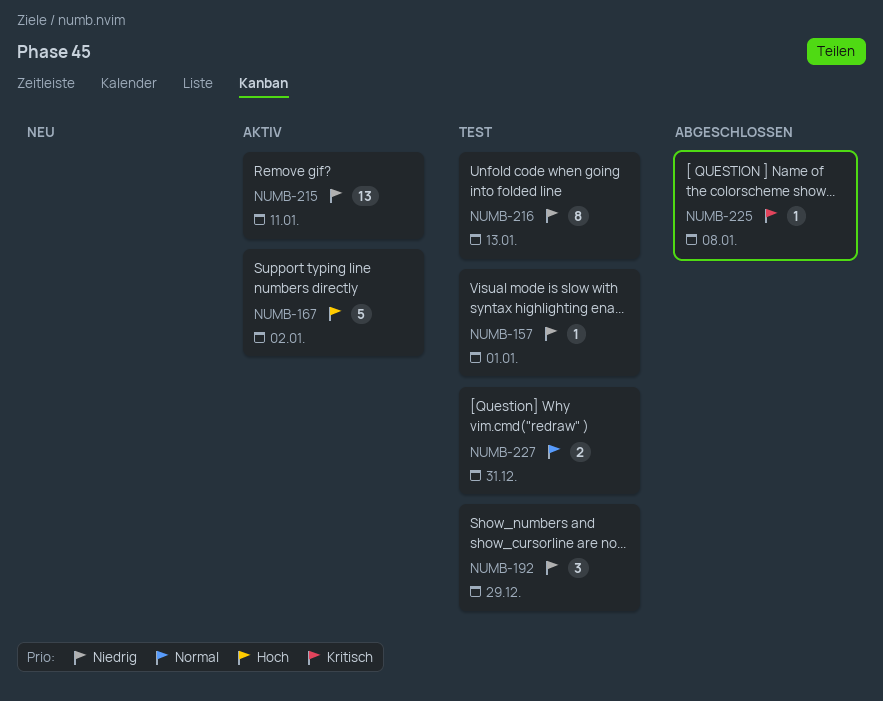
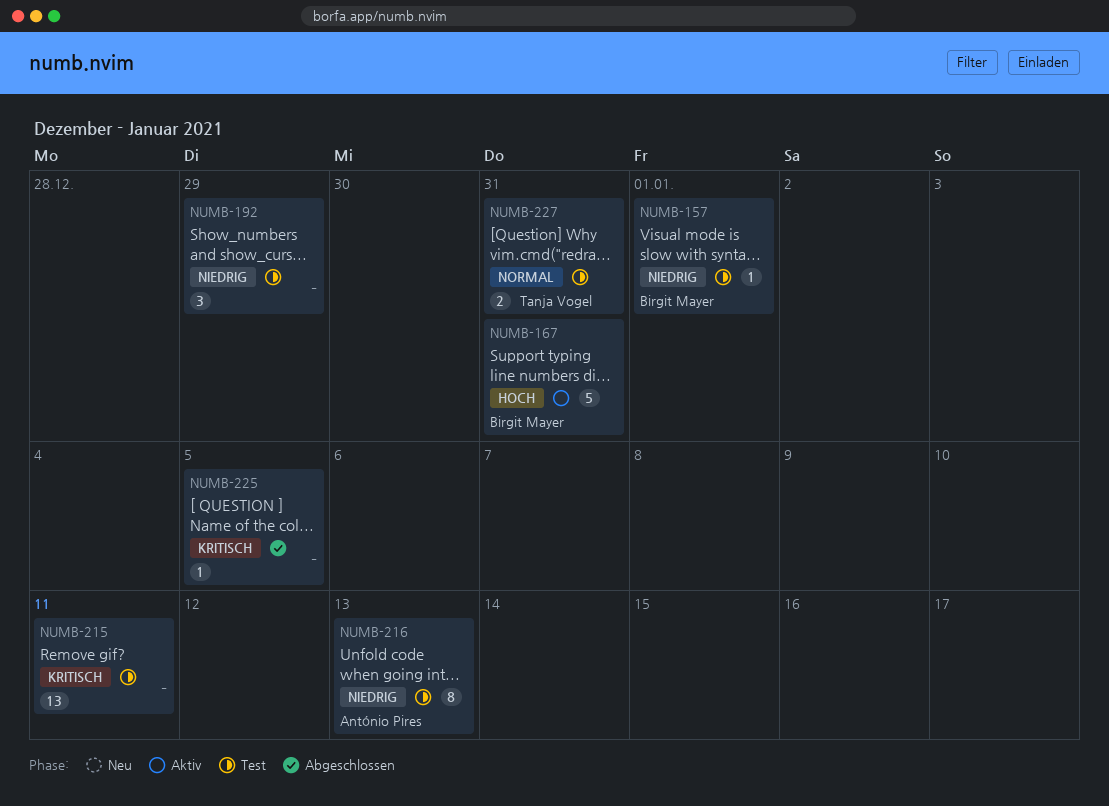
NUMB-167, due: Jan 2 -> Dec 31
NUMB-215, status: Aktiv -> Test
NUMB-215, priority: Niedrig -> Kritisch
NUMB-225, due: Jan 8 -> Jan 5

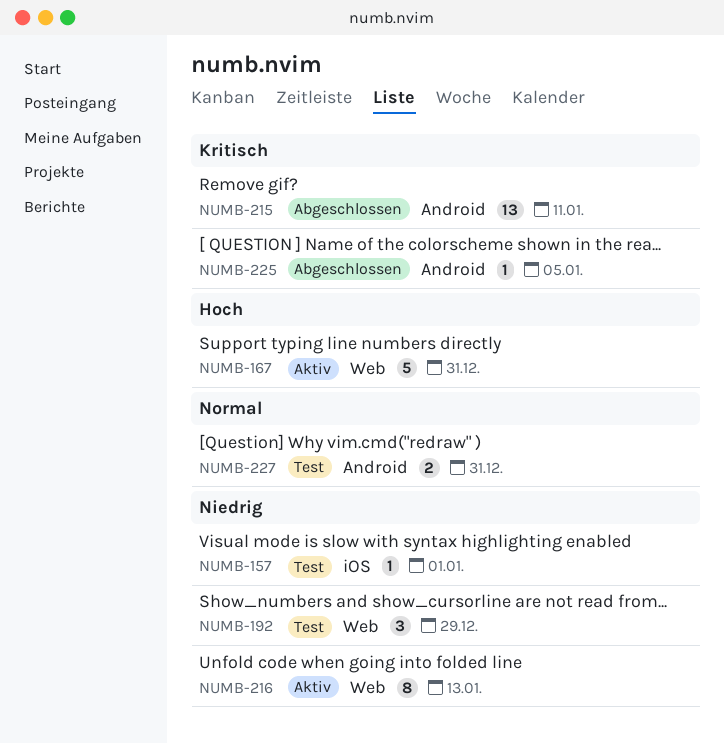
NUMB-215, status: Test -> Abgeschlossen
NUMB-216, status: Test -> Aktiv

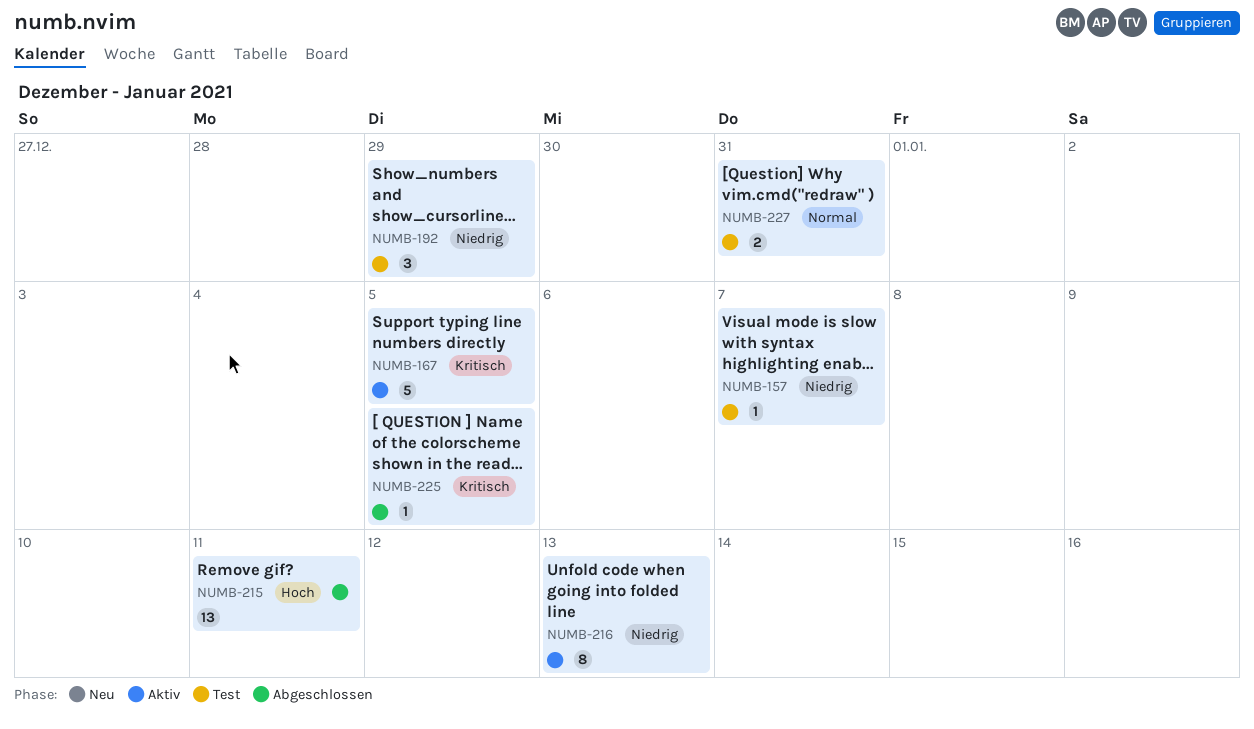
NUMB-157, due: Jan 1 -> Jan 7
NUMB-167, priority: Hoch -> Kritisch
NUMB-167, due: Dec 31 -> Jan 5
NUMB-215, priority: Kritisch -> Hoch

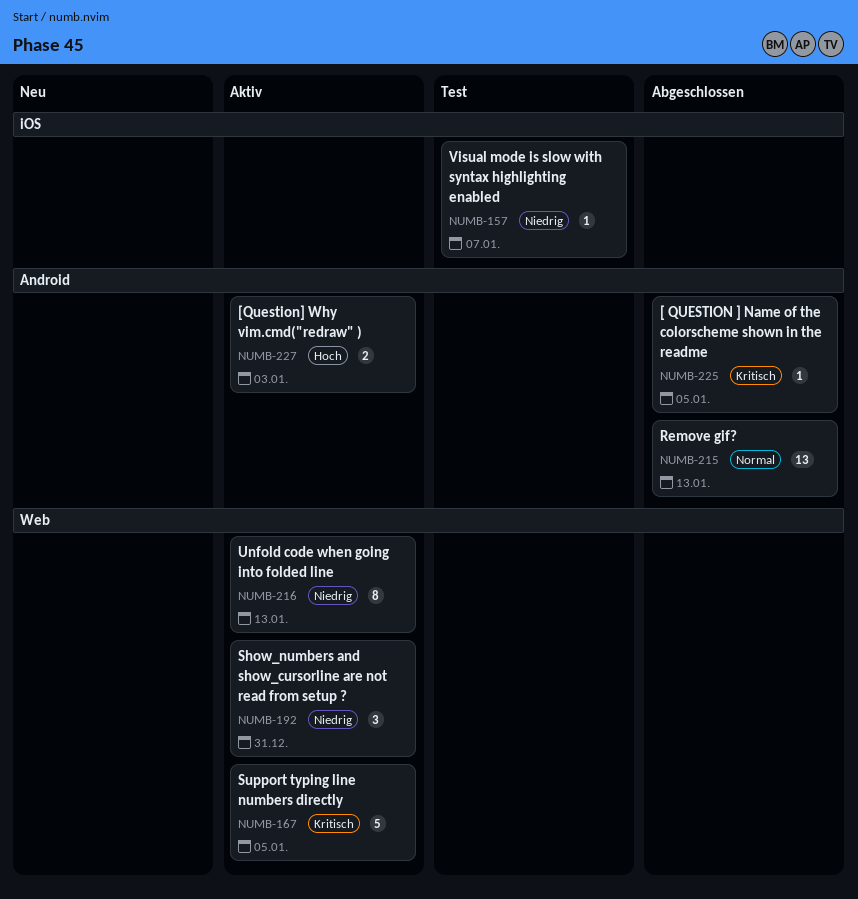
NUMB-192, status: Test -> Aktiv
NUMB-192, due: Dec 29 -> Dec 31
NUMB-215, priority: Hoch -> Normal
NUMB-215, due: Jan 11 -> Jan 13
NUMB-227, status: Test -> Aktiv
NUMB-227, priority: Normal -> Hoch
NUMB-227, due: Dec 31 -> Jan 3

